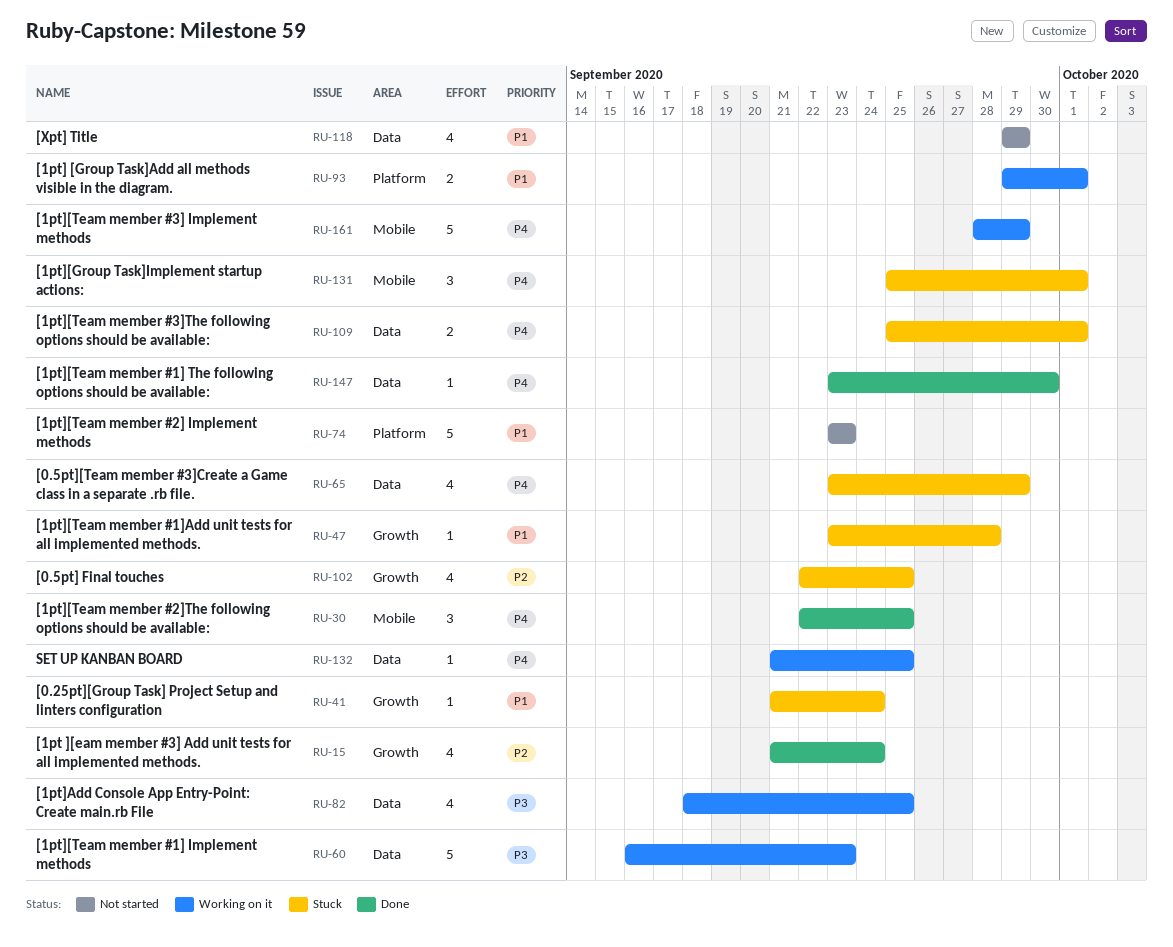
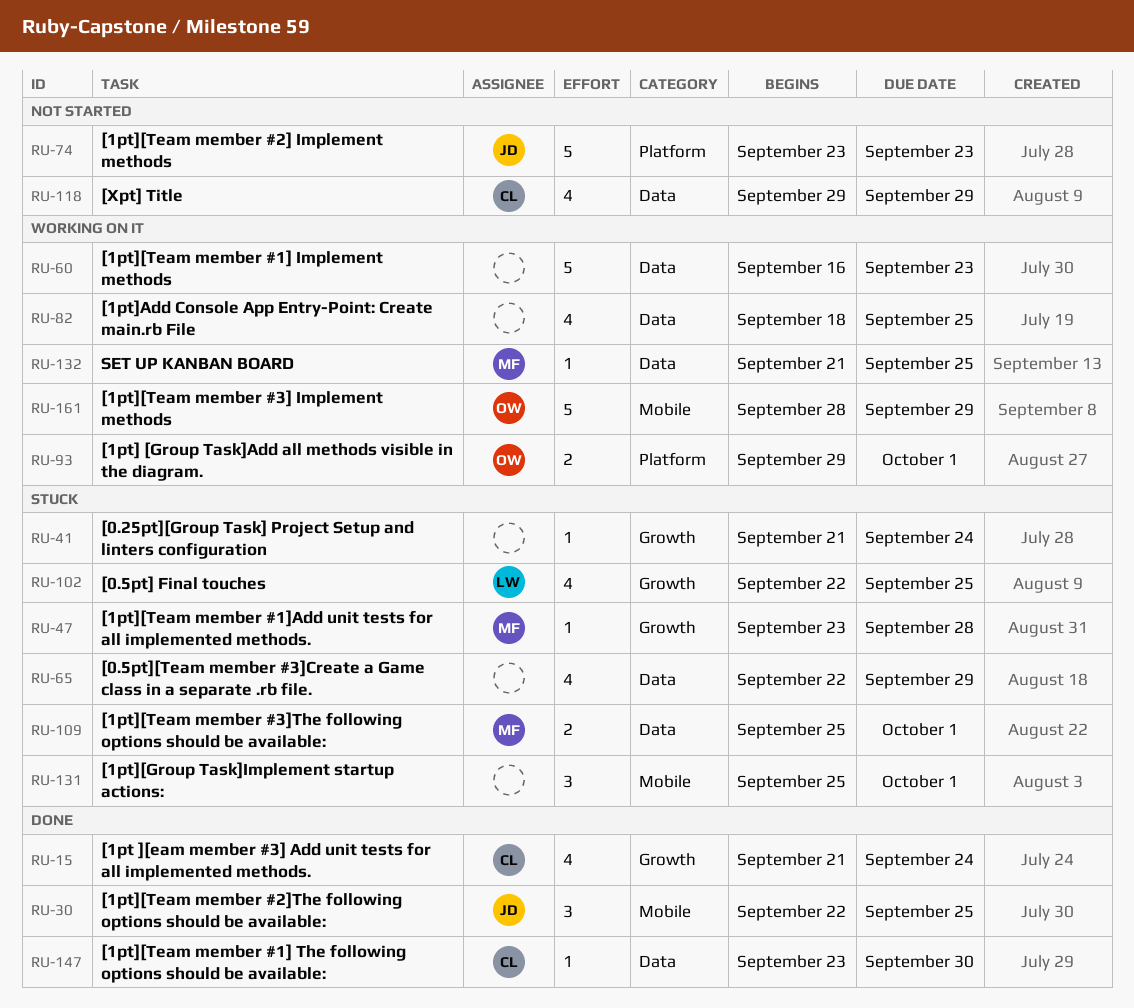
RU-65, start: Sep 23 -> Sep 22

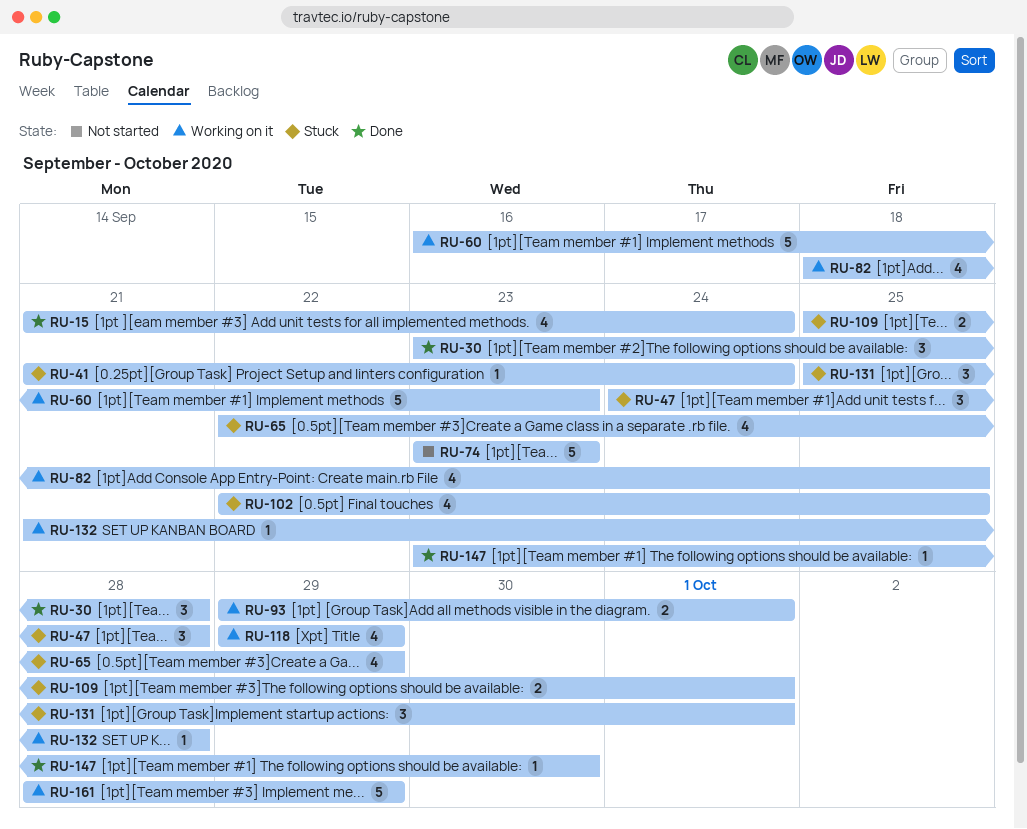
RU-30, start: Sep 22 -> Sep 23
RU-30, due: Sep 25 -> Sep 28
RU-47, estimate: 1 -> 3
RU-47, start: Sep 23 -> Sep 24
RU-118, status: Not started -> Working on it
RU-132, due: Sep 25 -> Sep 28

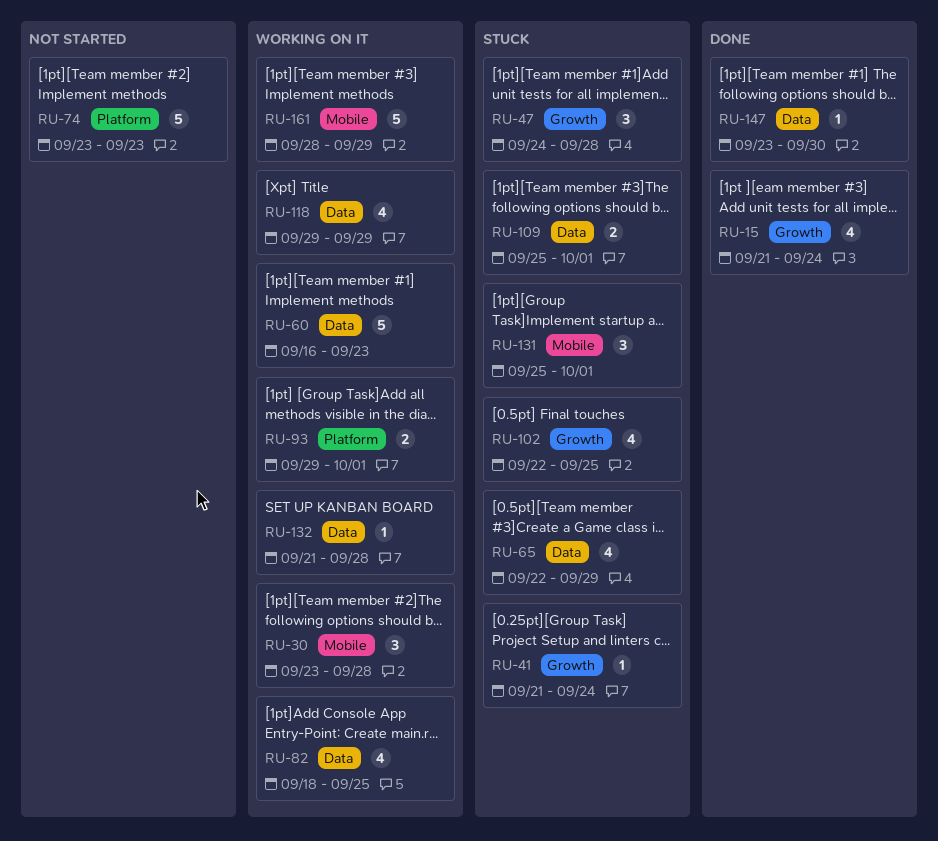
RU-30, status: Done -> Working on it

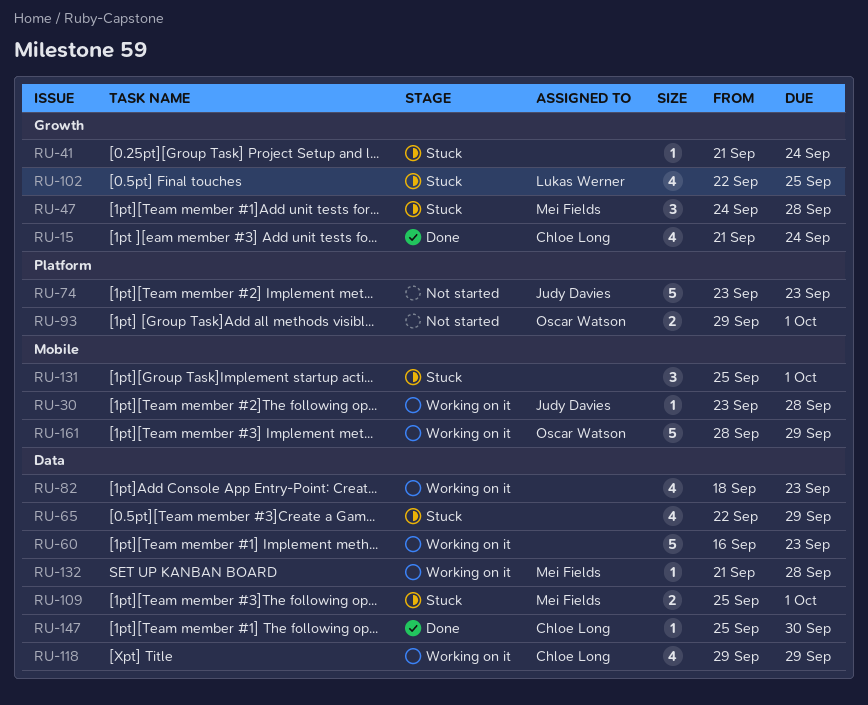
RU-30, estimate: 3 -> 1
RU-82, due: Sep 25 -> Sep 23
RU-93, status: Working on it -> Not started
RU-147, start: Sep 23 -> Sep 25

